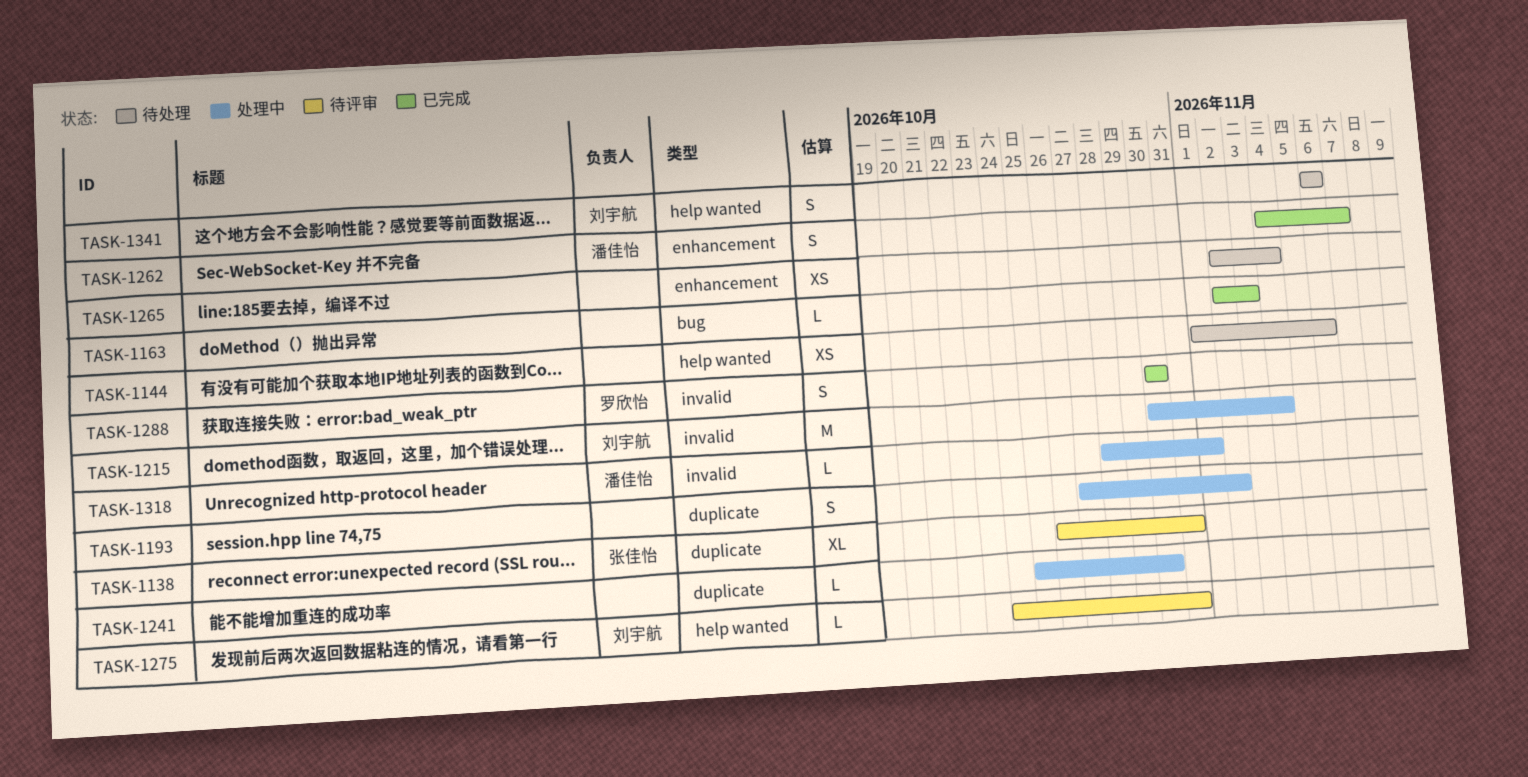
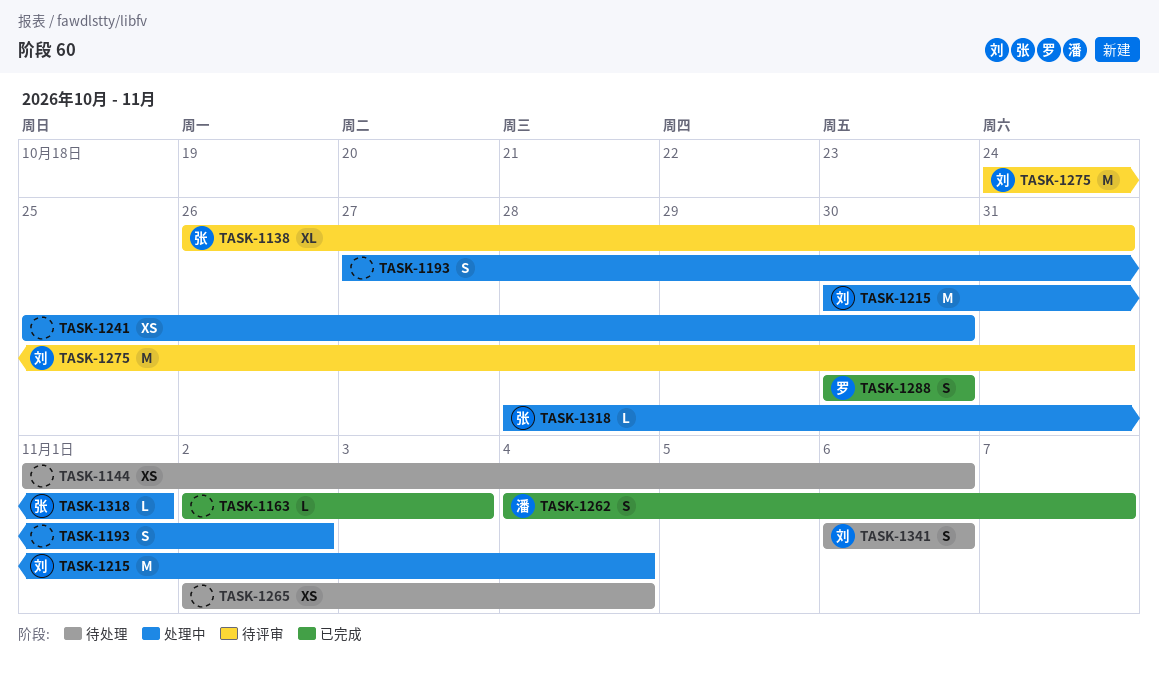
TASK-1241, estimate: L -> XS
TASK-1275, estimate: L -> M
TASK-1318, owner: 潘佳怡 -> 张佳怡

